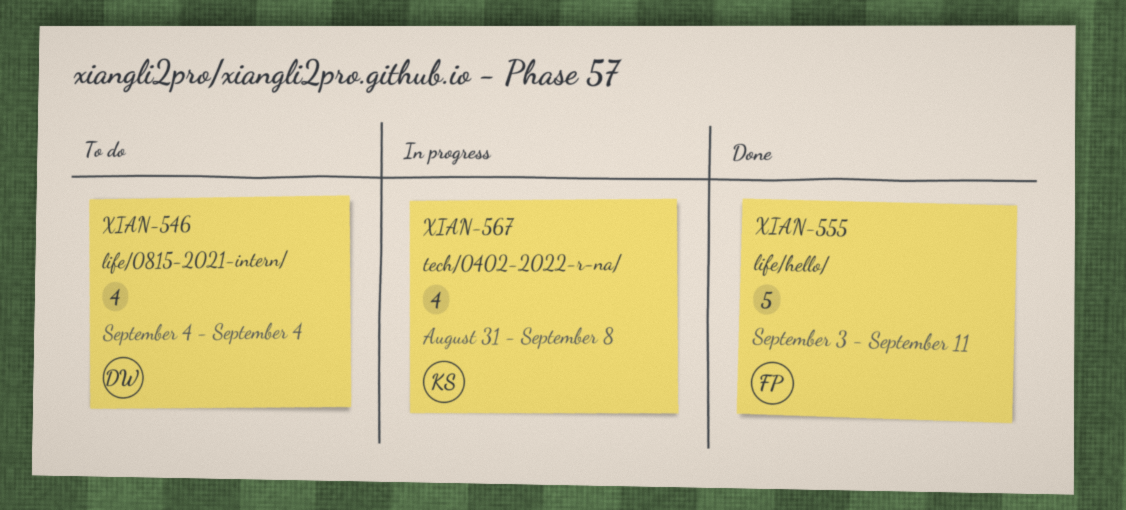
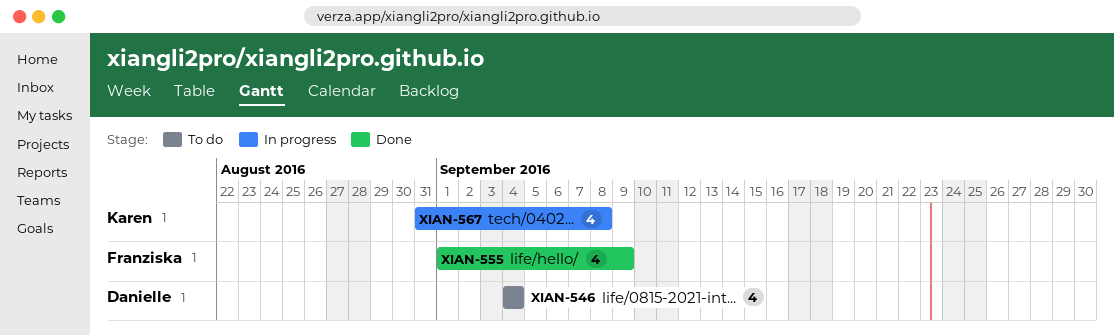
XIAN-555, estimate: 5 -> 4
XIAN-555, start: Sep 3 -> Sep 1
XIAN-555, due: Sep 11 -> Sep 9

